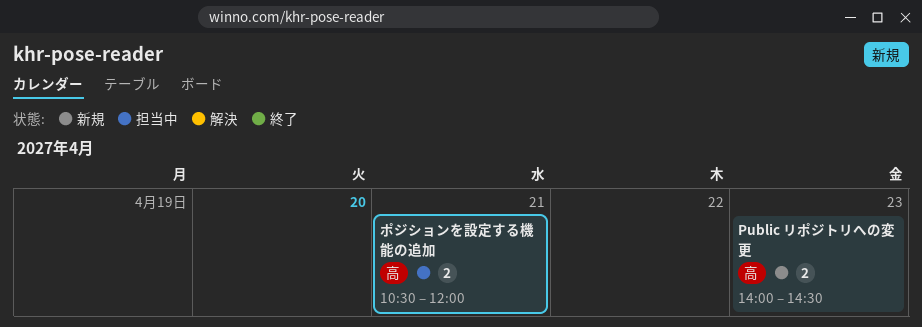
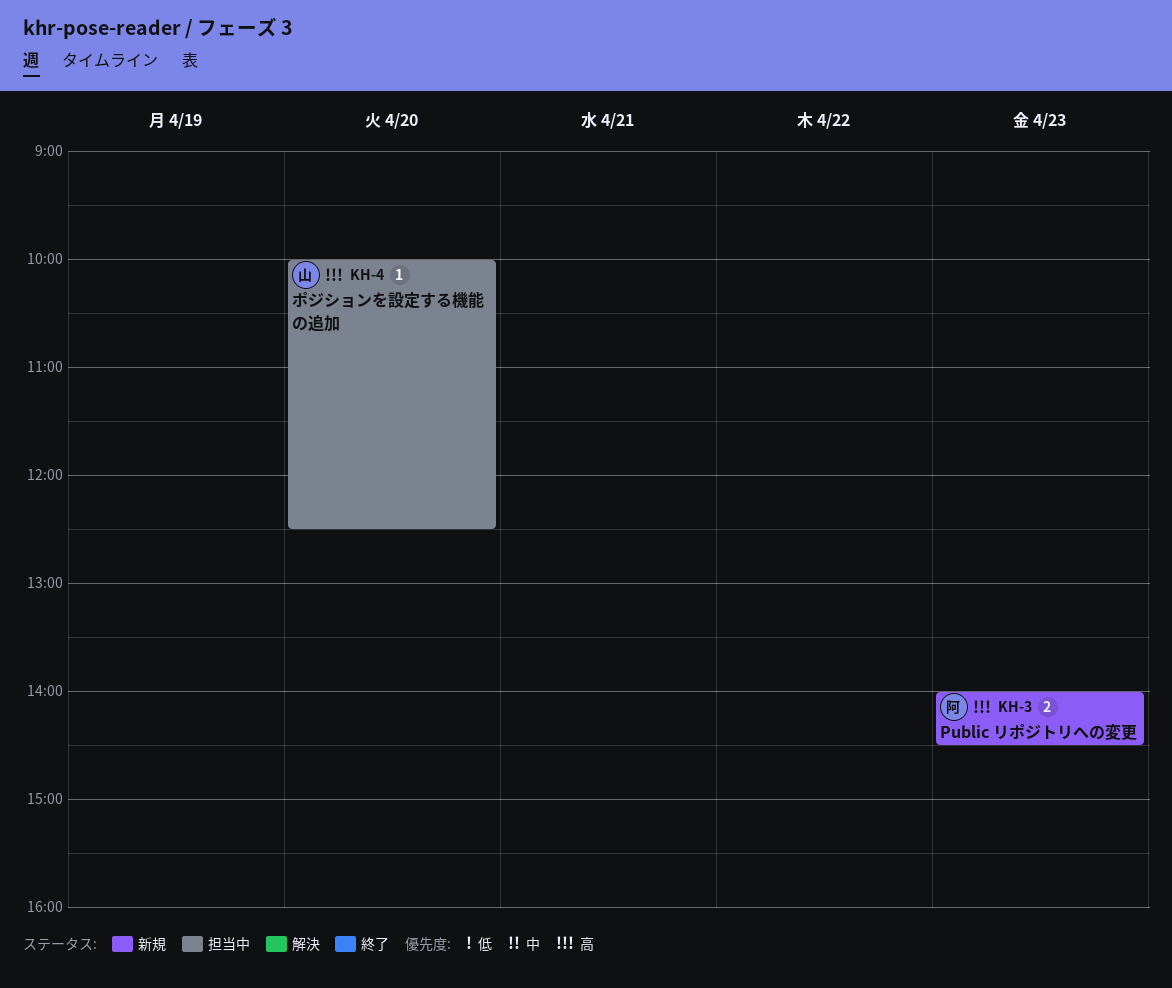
ポジションを設定する機能の追加, estimate: 2 -> 1
ポジションを設定する機能の追加, day: Apr 21 -> Apr 20
ポジションを設定する機能の追加, begins: 10:30 -> 10:00
ポジションを設定する機能の追加, ends: 12:00 -> 12:30

